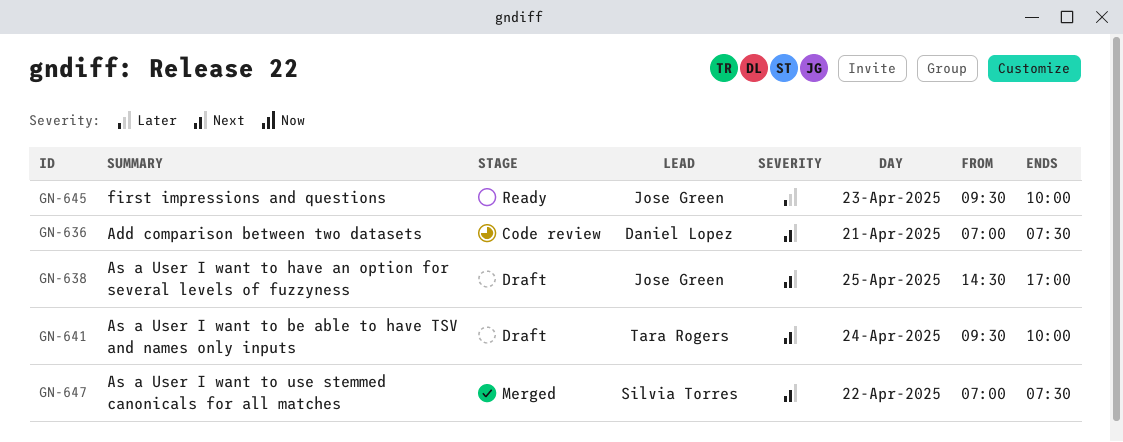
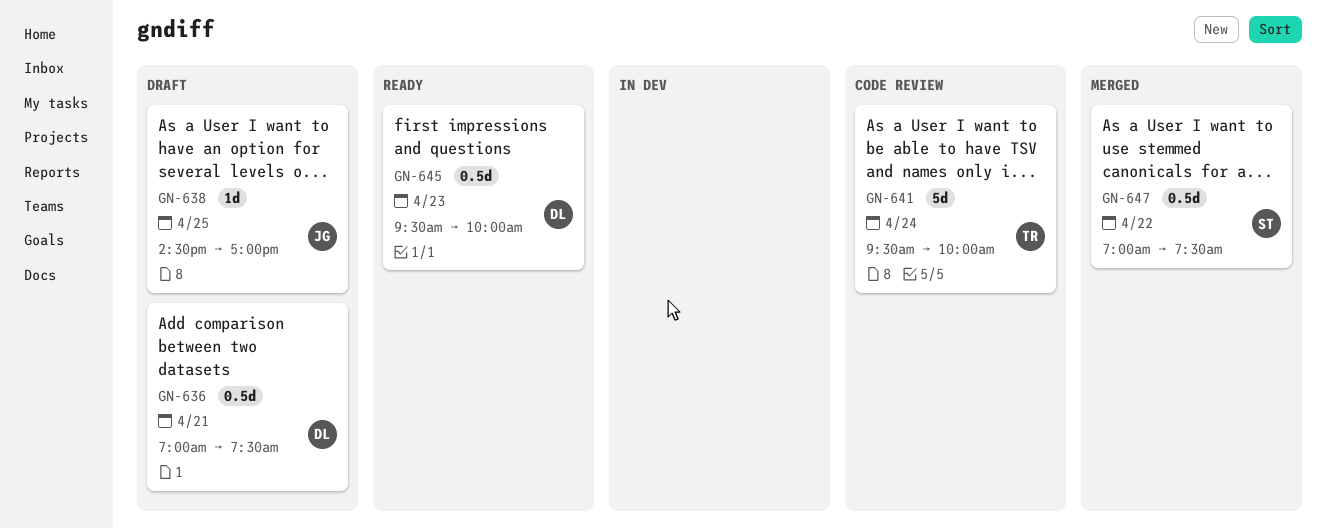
GN-636, status: Code review -> Draft
GN-641, status: Draft -> Code review
GN-645, owner: Jose Green -> Daniel Lopez

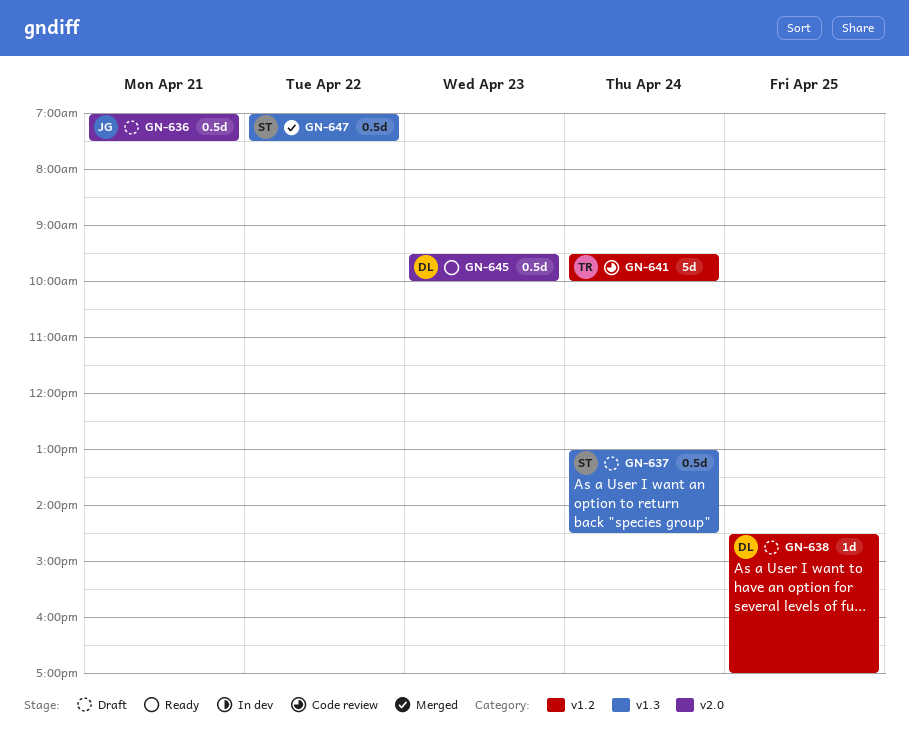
GN-636, owner: DL -> JG
GN-637: none -> present
GN-638, owner: JG -> DL

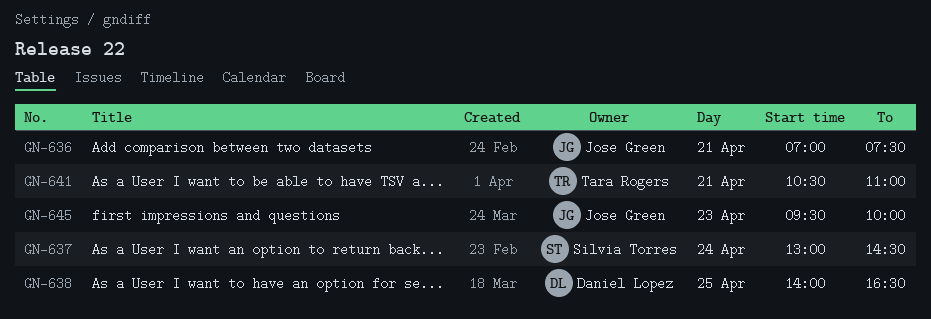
GN-638, begins: 14:30 -> 14:00
GN-638, ends: 17:00 -> 16:30
GN-641, day: Apr 24 -> Apr 21
GN-641, begins: 09:30 -> 10:30
GN-641, ends: 10:00 -> 11:00
GN-645, owner: Daniel Lopez -> Jose Green
GN-647: present -> none

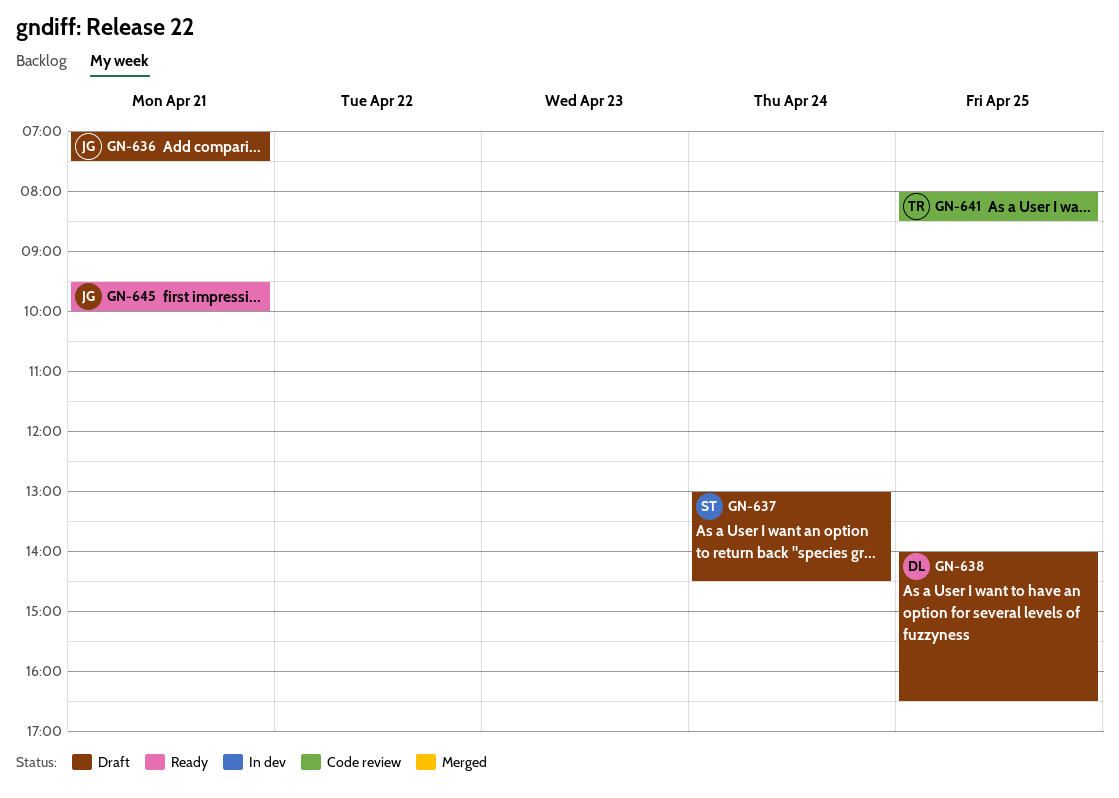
GN-641, day: Apr 21 -> Apr 25
GN-641, begins: 10:30 -> 08:00
GN-641, ends: 11:00 -> 08:30
GN-645, day: Apr 23 -> Apr 21

